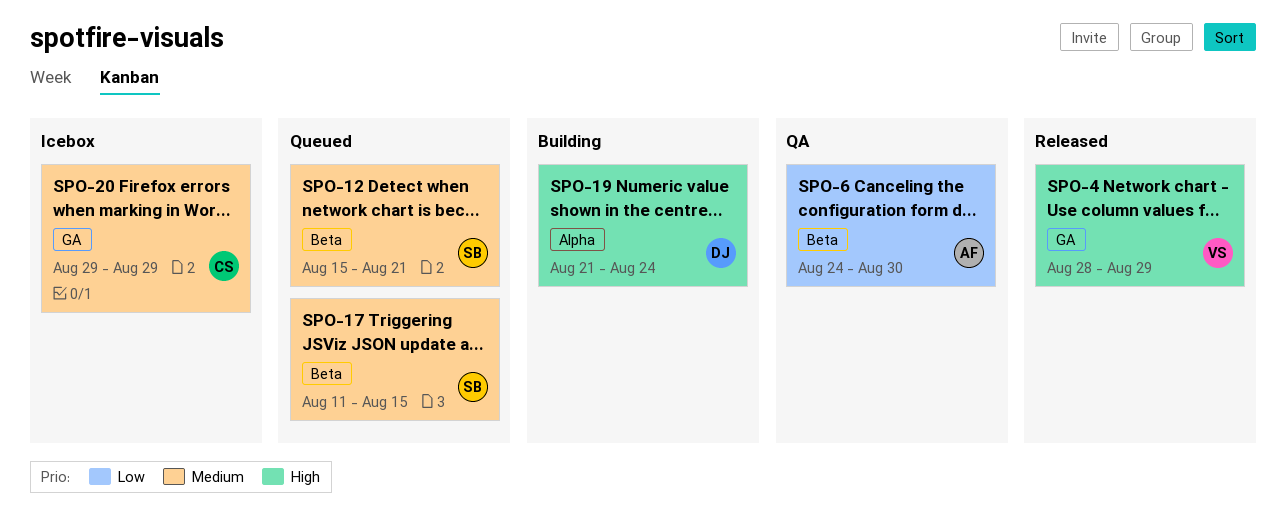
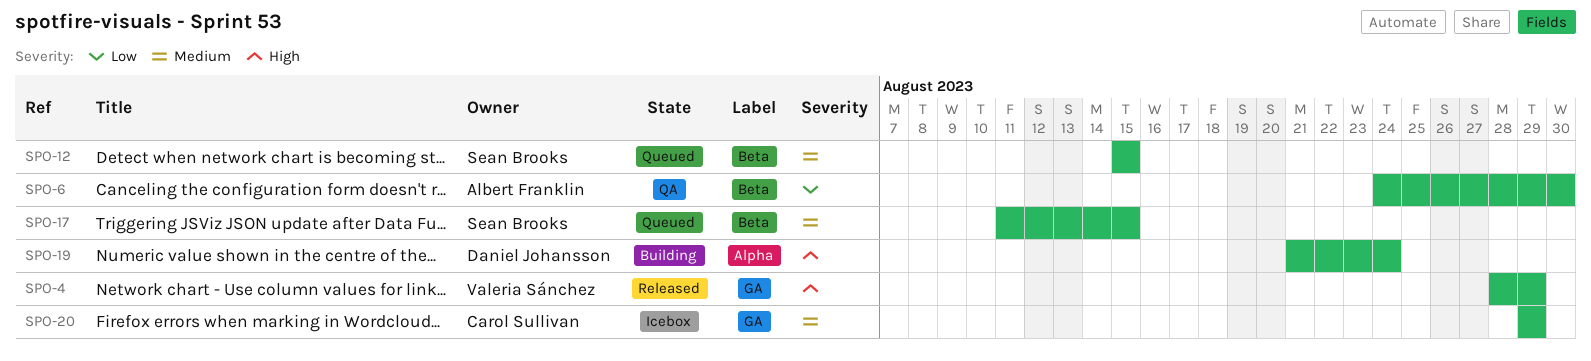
SPO-12, due: Aug 21 -> Aug 15

